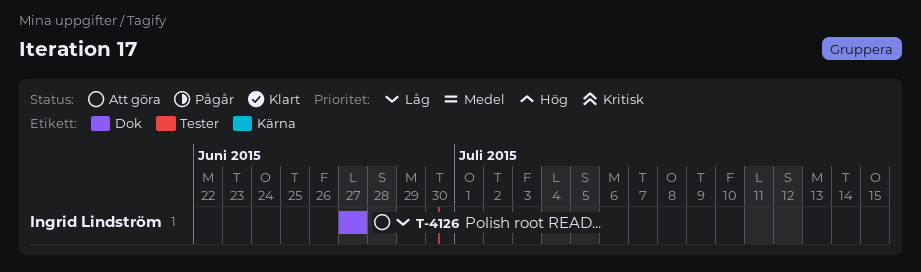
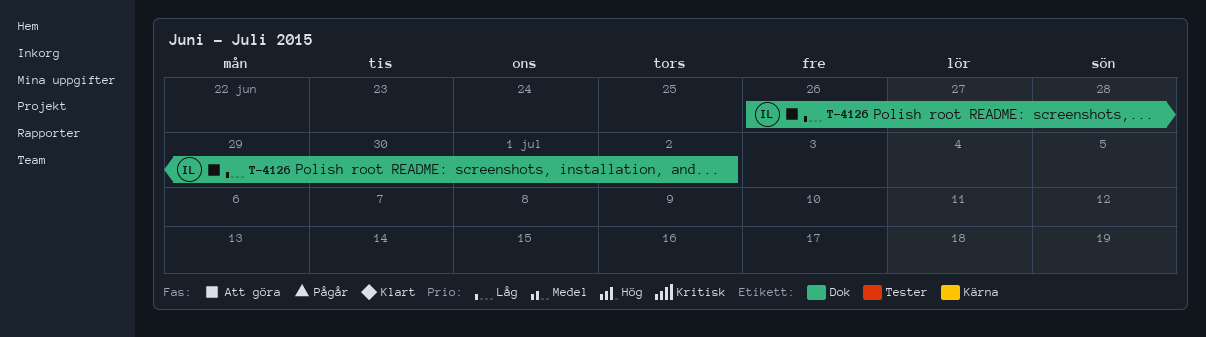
T-4126, start: Jun 27 -> Jun 26
T-4126, due: Jun 27 -> Jul 2

